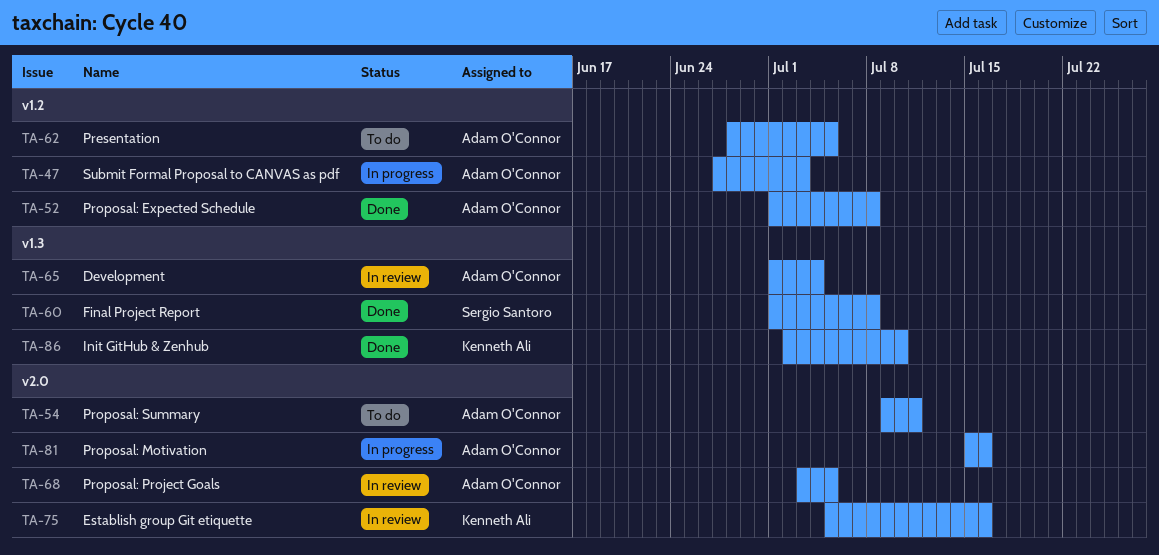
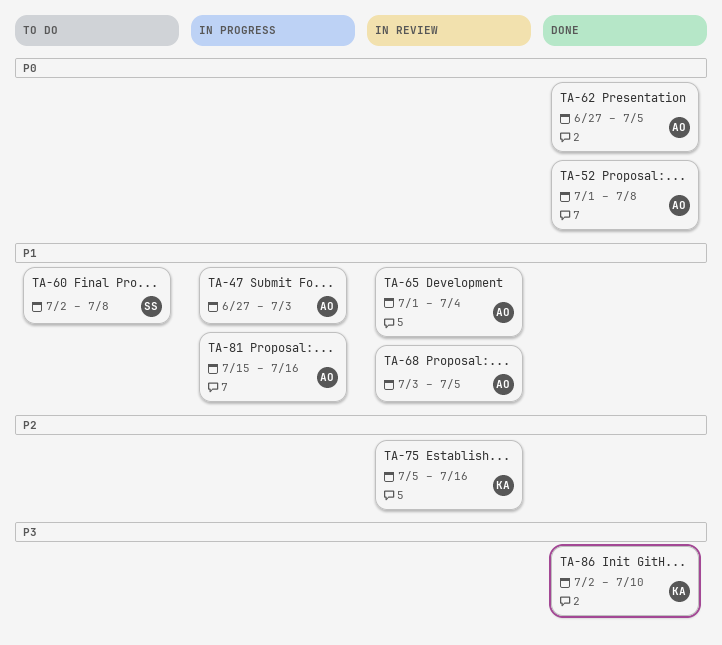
TA-54: present -> none
TA-60, status: Done -> To do
TA-60, start: Jul 1 -> Jul 2
TA-62, status: To do -> Done
TA-62, start: Jun 28 -> Jun 27

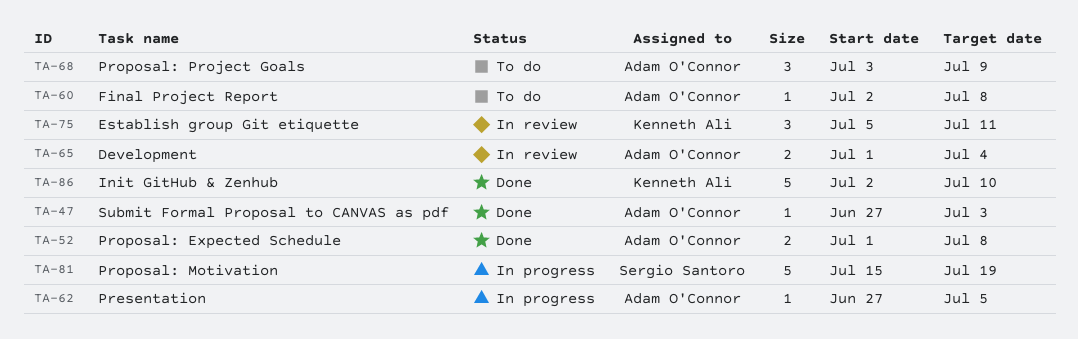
TA-47, status: In progress -> Done
TA-60, owner: Sergio Santoro -> Adam O'Connor
TA-62, status: Done -> In progress
TA-68, status: In review -> To do
TA-68, due: Jul 5 -> Jul 9
TA-75, due: Jul 16 -> Jul 11
TA-81, owner: Adam O'Connor -> Sergio Santoro
TA-81, due: Jul 16 -> Jul 19

